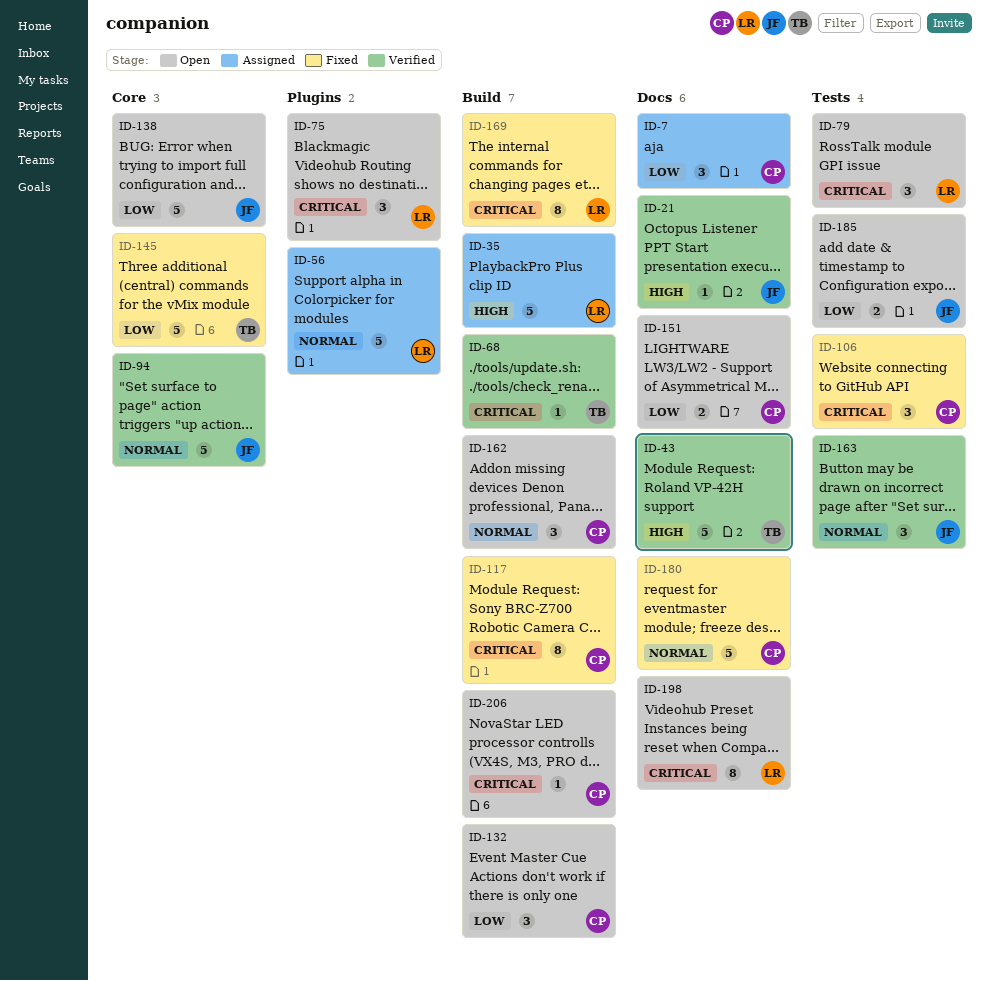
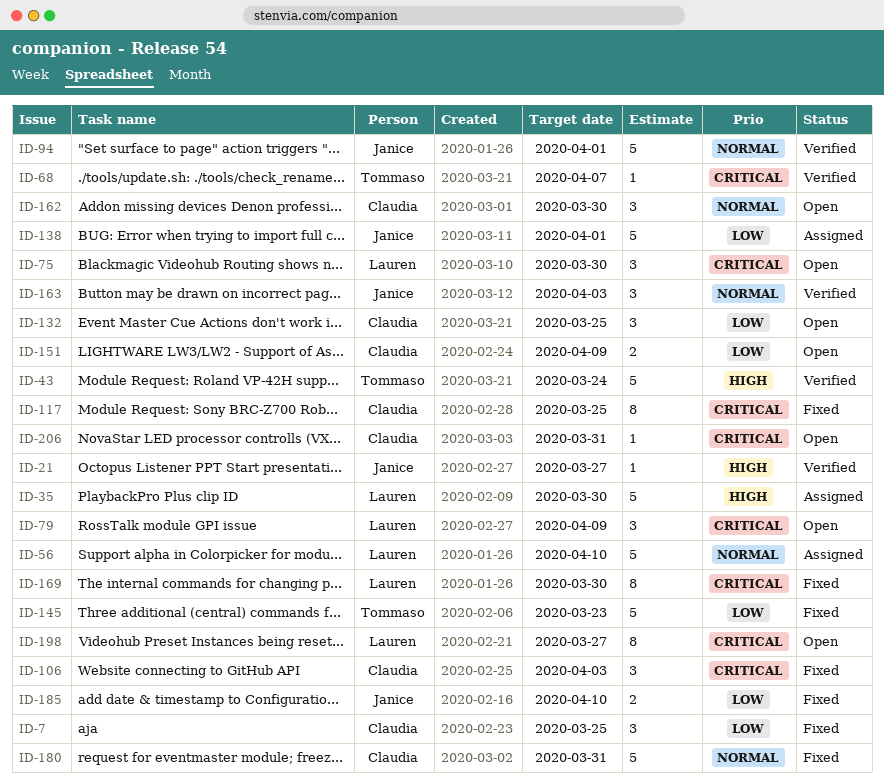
ID-7, status: Assigned -> Fixed
ID-138, status: Open -> Assigned
ID-185, status: Open -> Fixed

